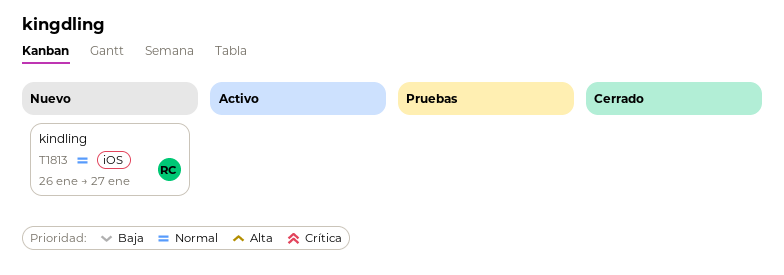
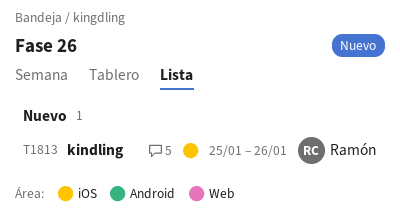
T1813, start: Jan 26 -> Jan 25
T1813, due: Jan 27 -> Jan 26

